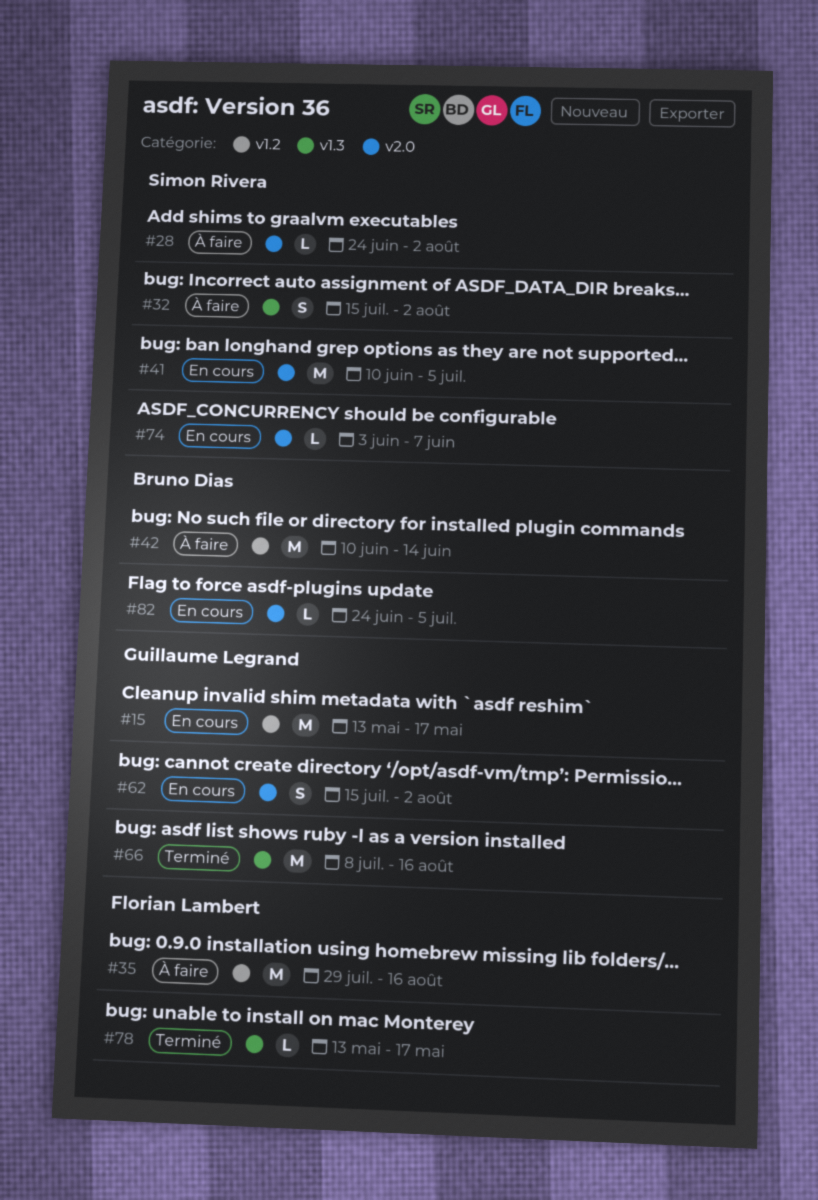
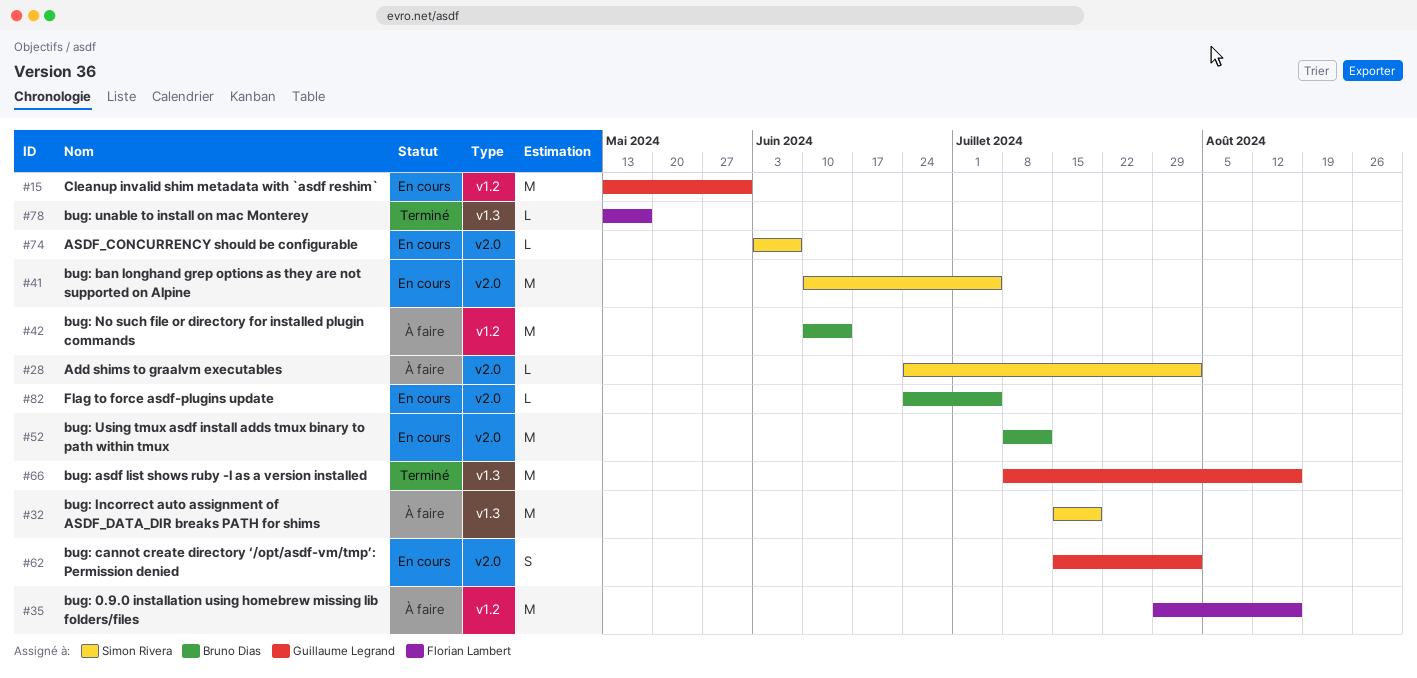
#15, due: May 17 -> May 31
#32, estimate: S -> M
#32, due: Aug 2 -> Jul 19
#52: none -> present

